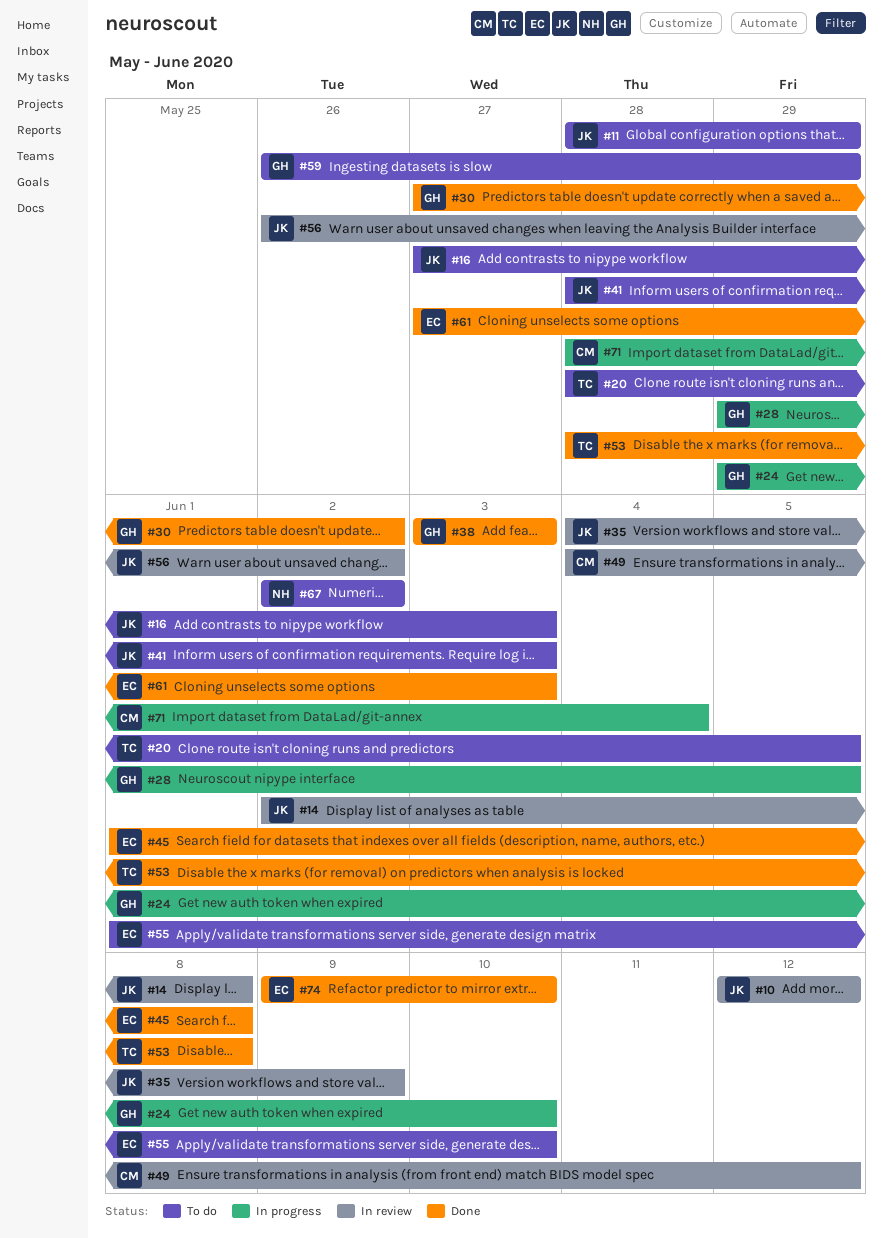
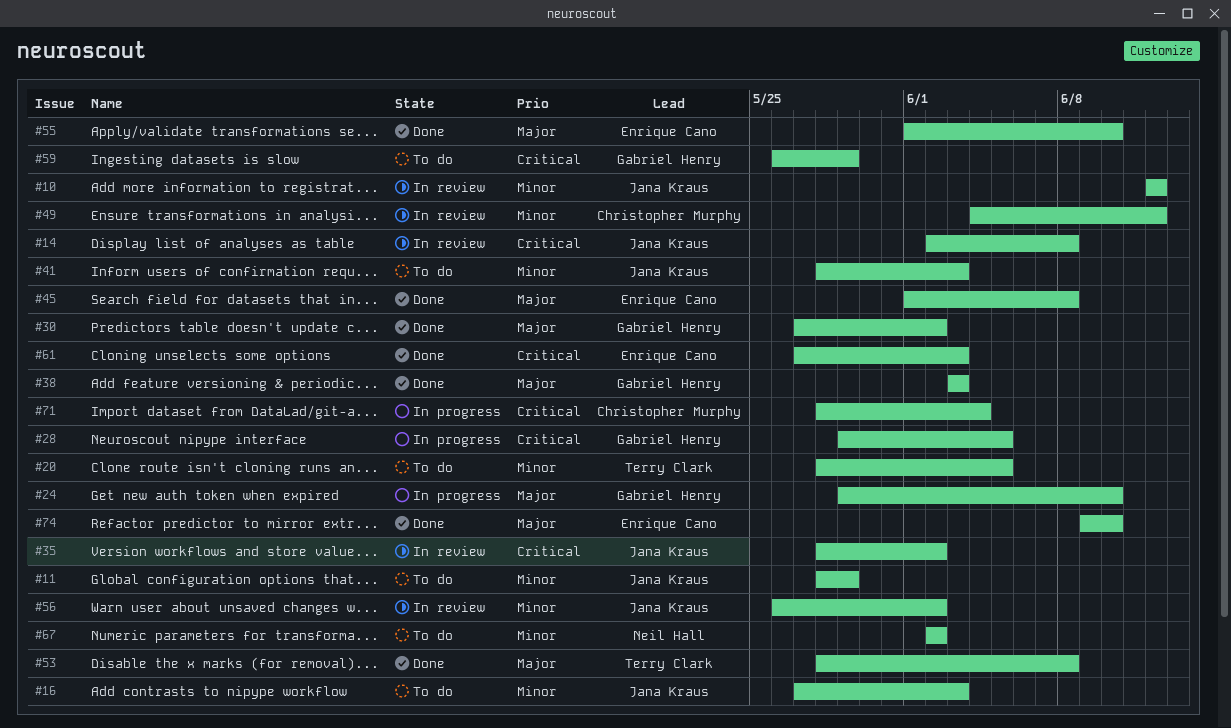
#35, start: Jun 4 -> May 28
#35, due: Jun 9 -> Jun 2
#55, status: To do -> Done

